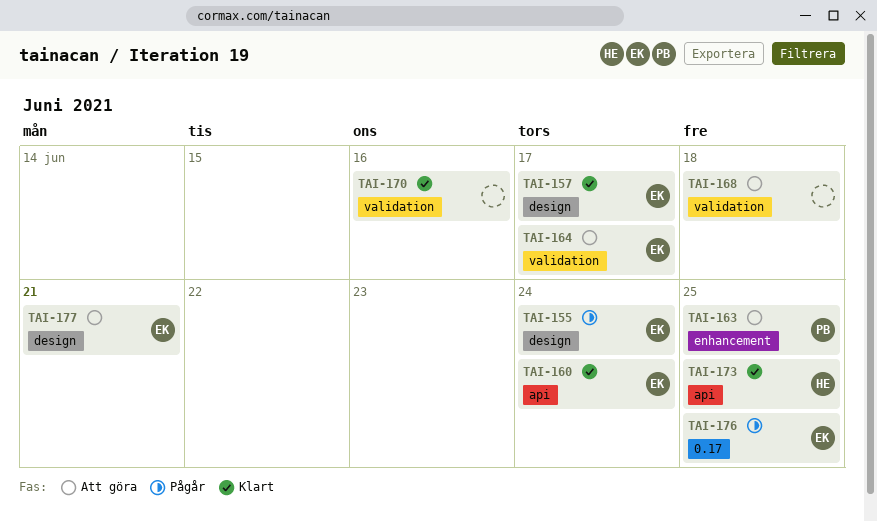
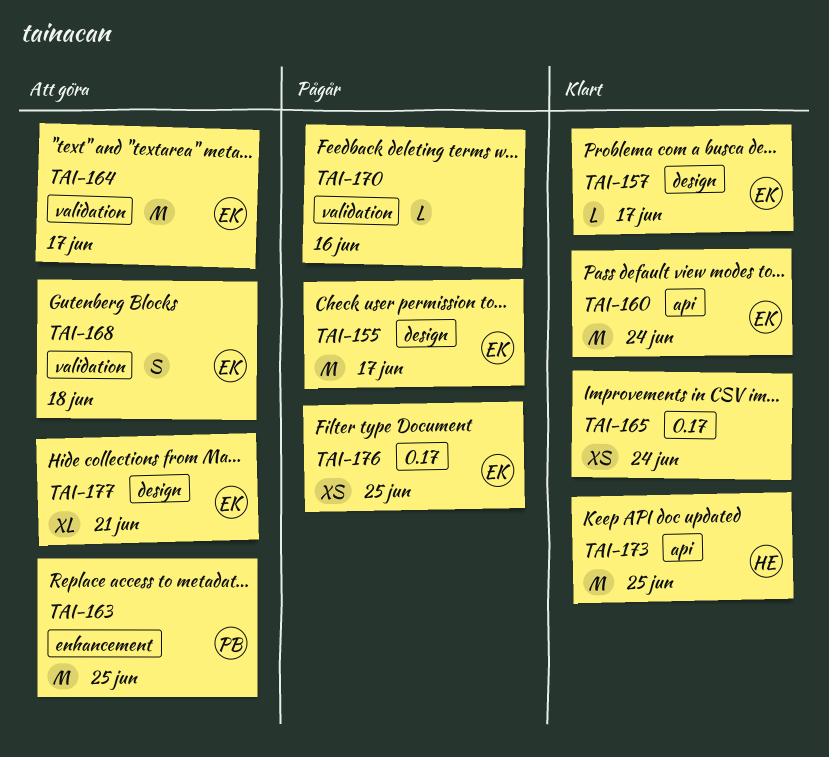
TAI-155, due: Jun 24 -> Jun 17
TAI-165: none -> present
TAI-168, owner: none -> EK
TAI-170, status: Klart -> Pågår

